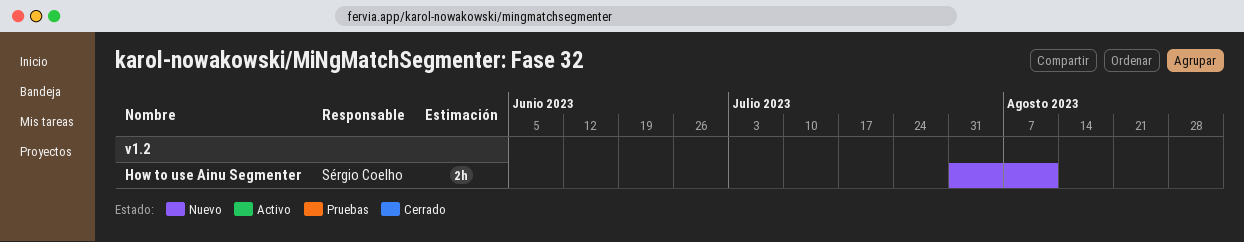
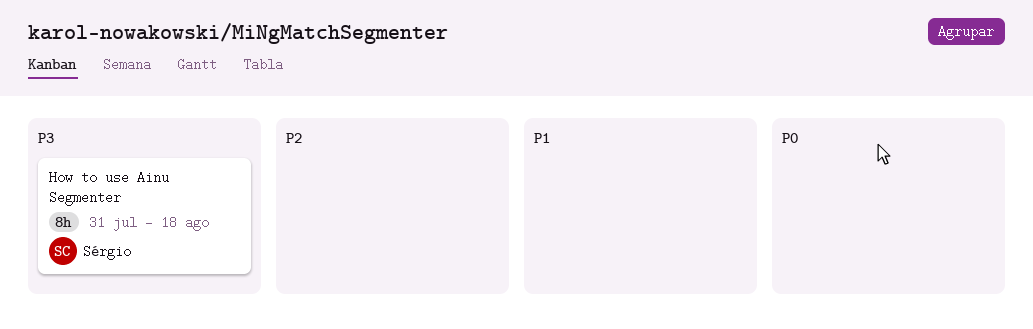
How to use Ainu Segmenter, estimate: 2h -> 8h
How to use Ainu Segmenter, due: Aug 11 -> Aug 18

